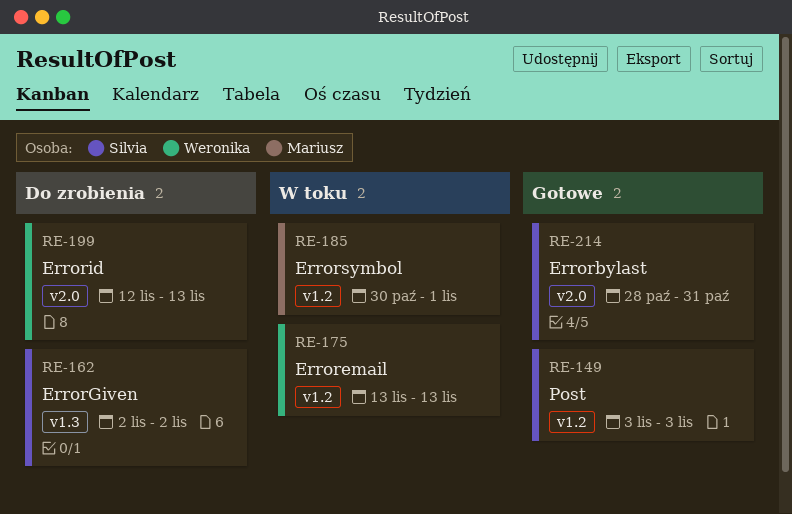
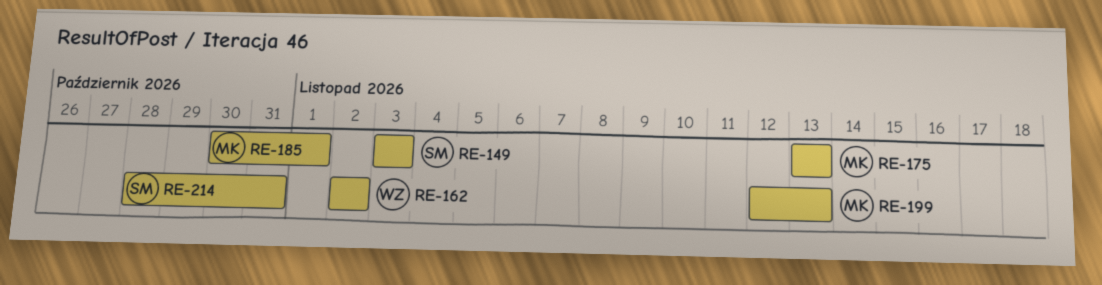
RE-162, owner: Silvia -> Weronika
RE-175, owner: Weronika -> Mariusz
RE-199, owner: Weronika -> Mariusz

